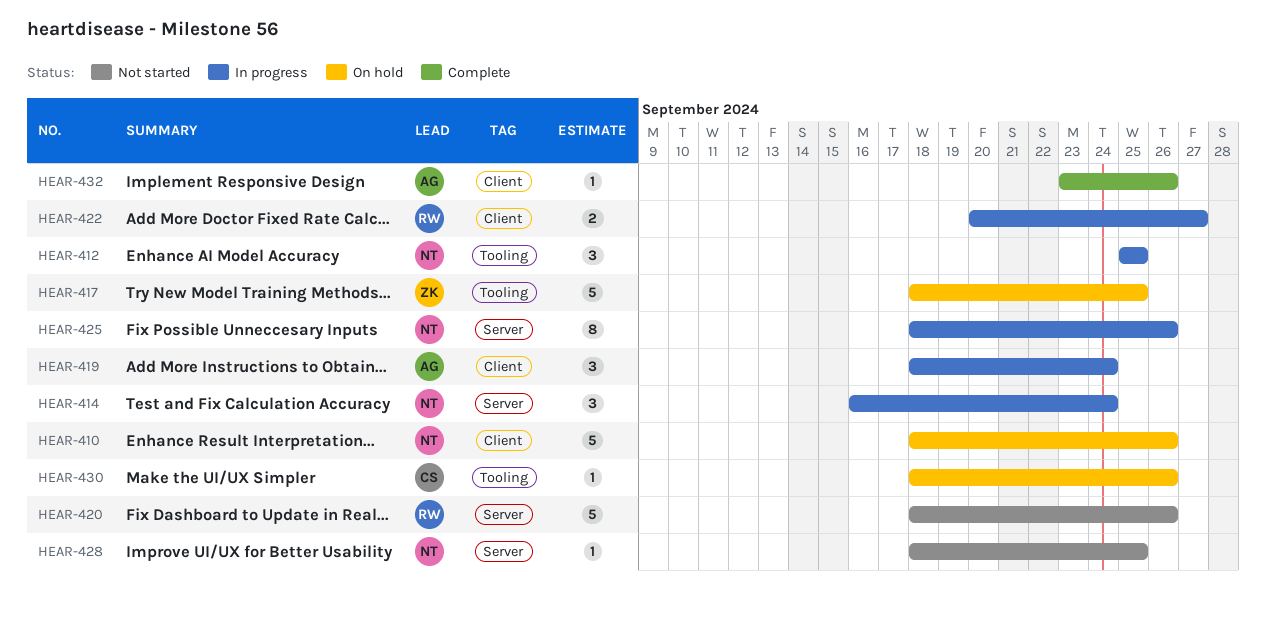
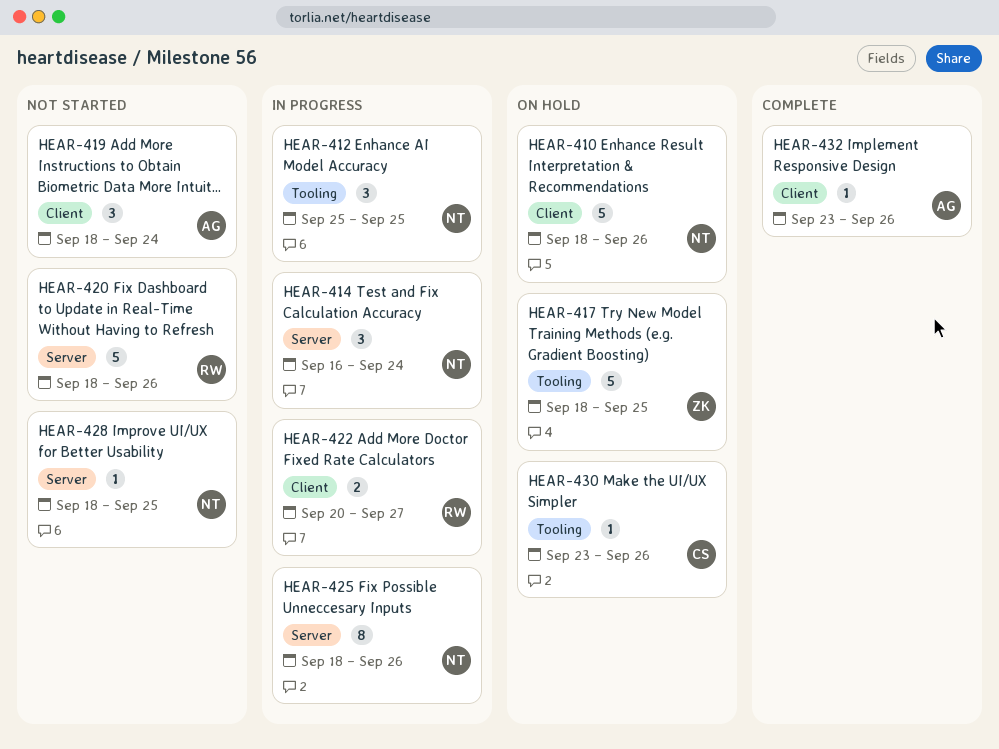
HEAR-419, status: In progress -> Not started
HEAR-430, start: Sep 18 -> Sep 23

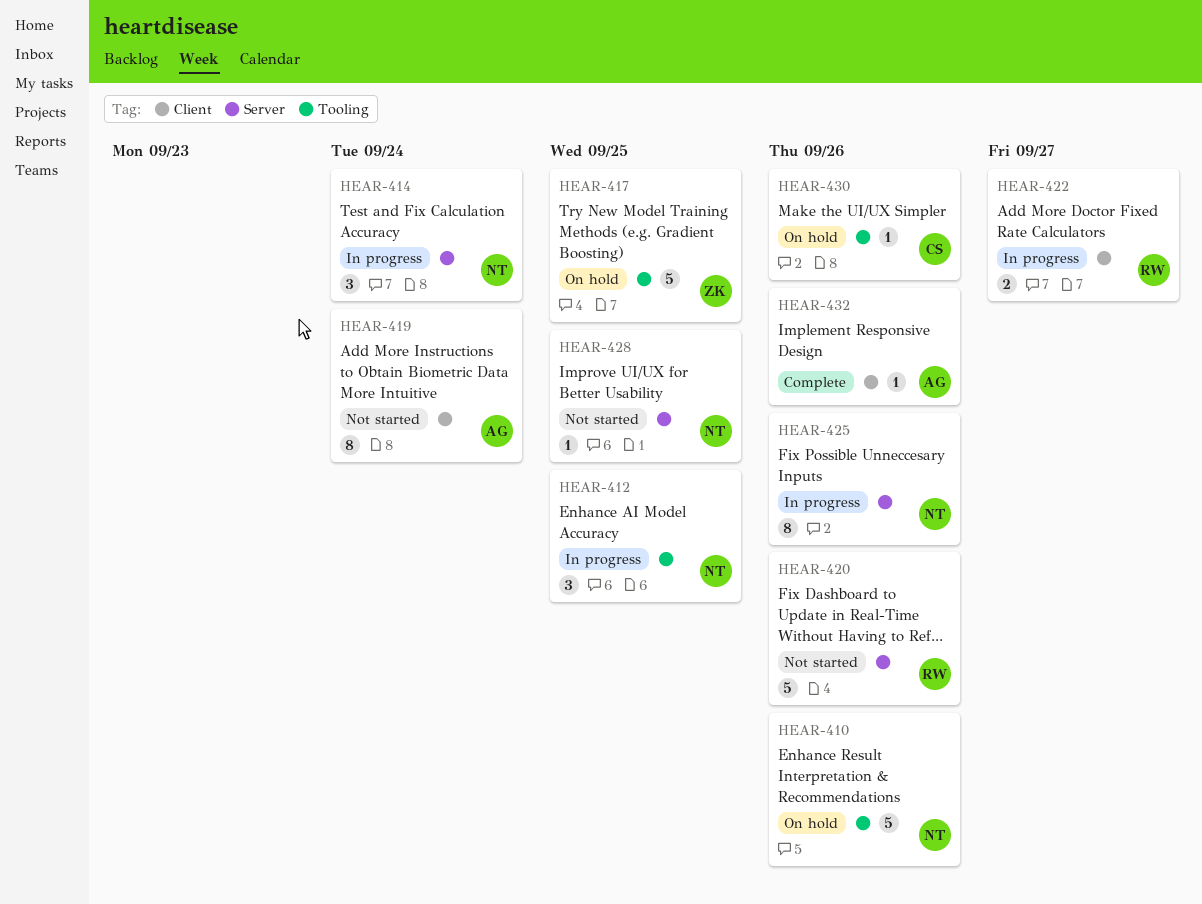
HEAR-410, label: Client -> Tooling
HEAR-419, estimate: 3 -> 8

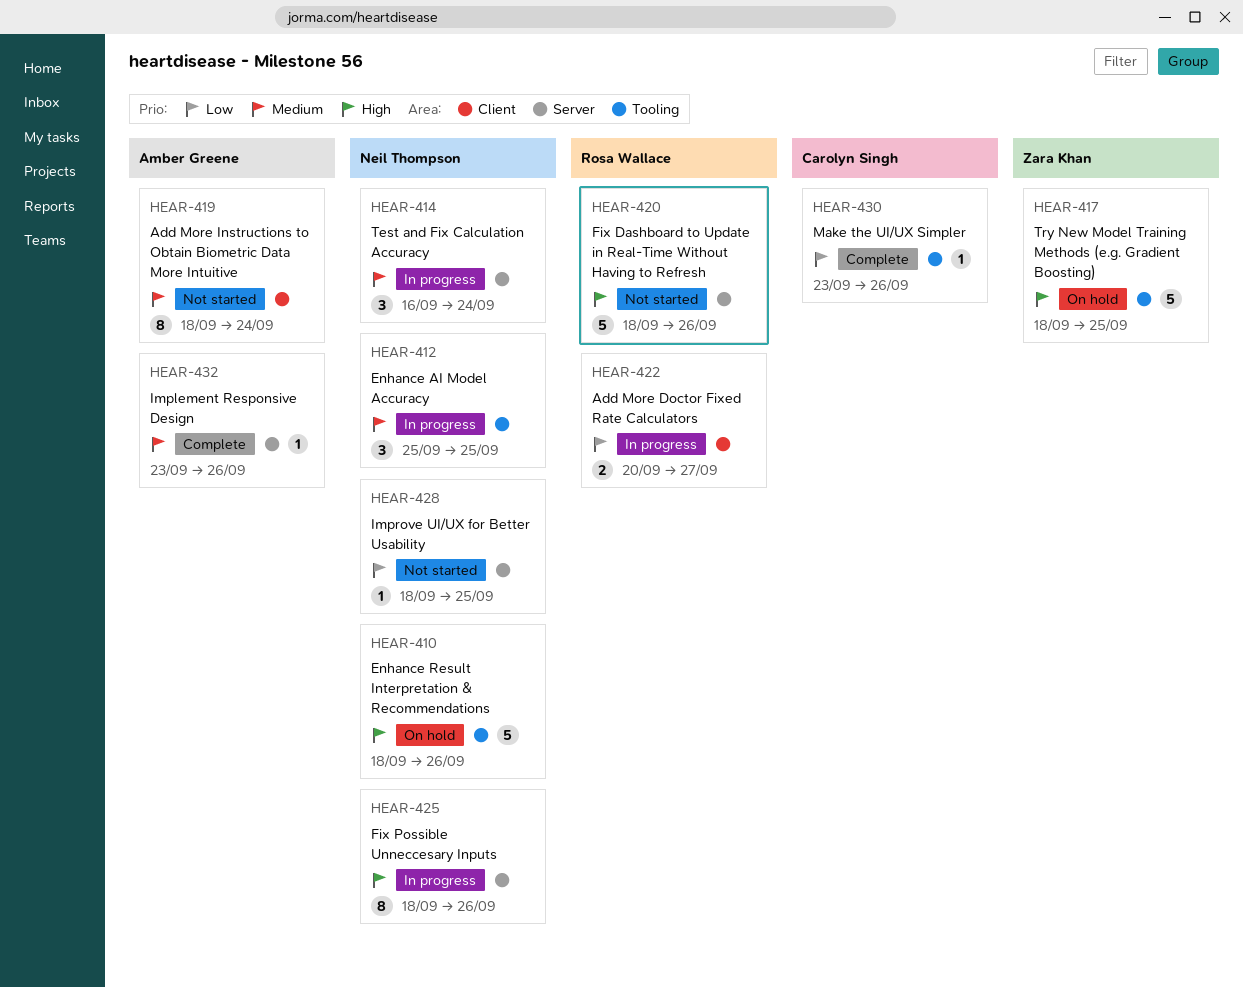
HEAR-430, status: On hold -> Complete
HEAR-432, label: Client -> Server

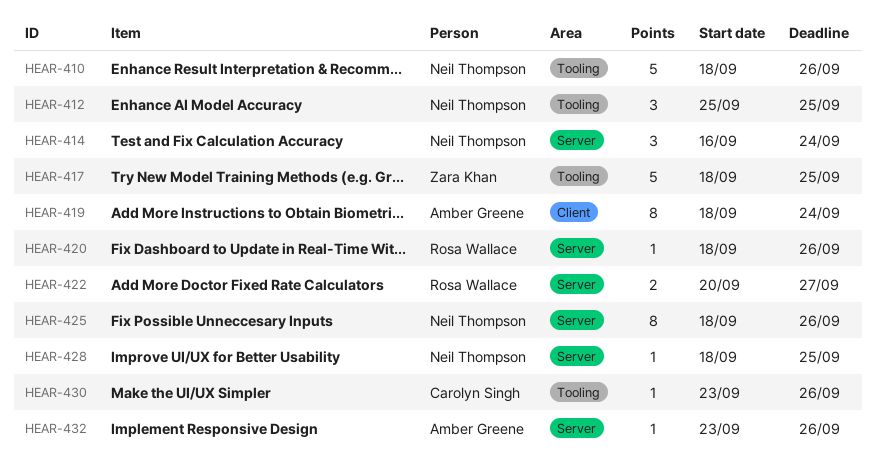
HEAR-420, estimate: 5 -> 1
HEAR-422, label: Client -> Server

